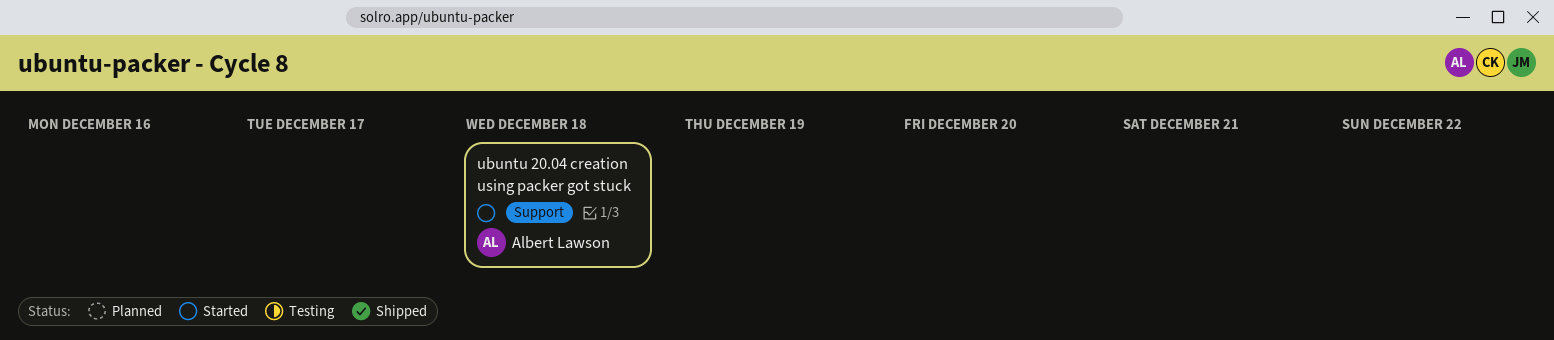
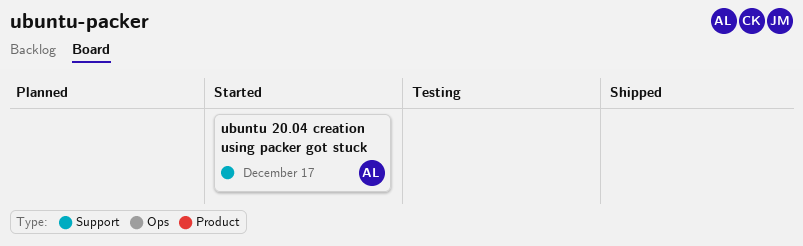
ubuntu 20.04 creation using packer got stuck, due: Dec 18 -> Dec 17

